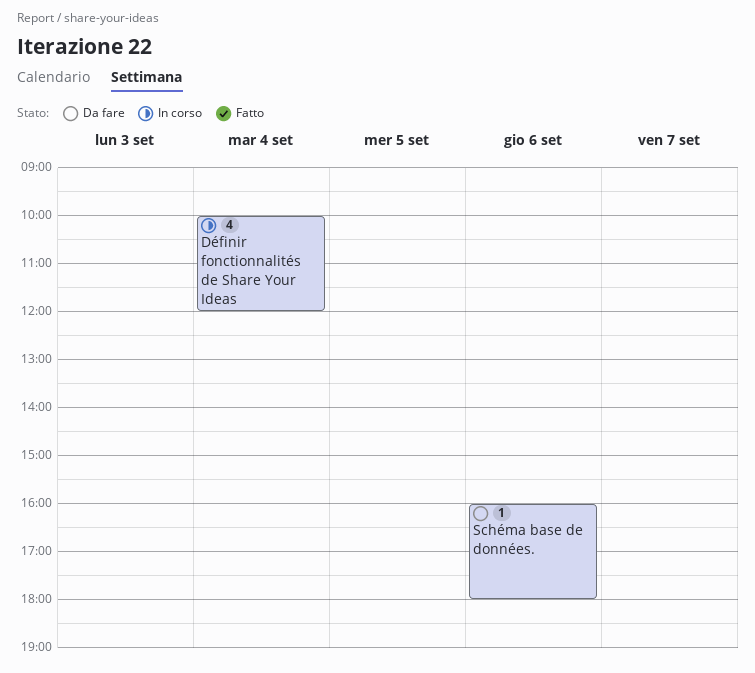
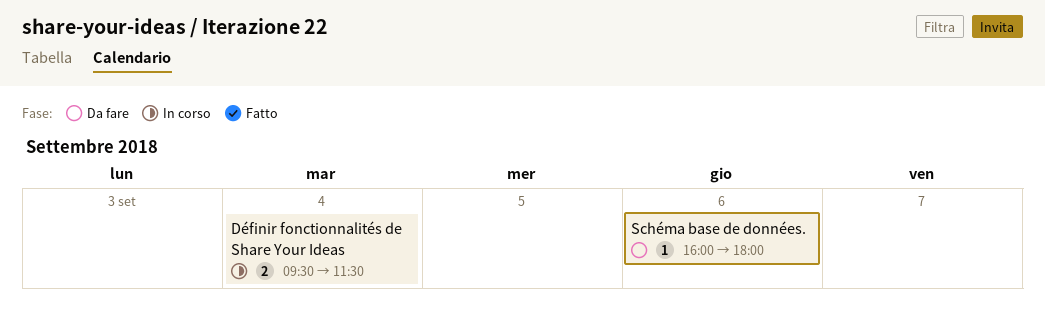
Définir fonctionnalités de Share Your Ideas, estimate: 4 -> 2
Définir fonctionnalités de Share Your Ideas, begins: 10:00 -> 09:30
Définir fonctionnalités de Share Your Ideas, ends: 12:00 -> 11:30

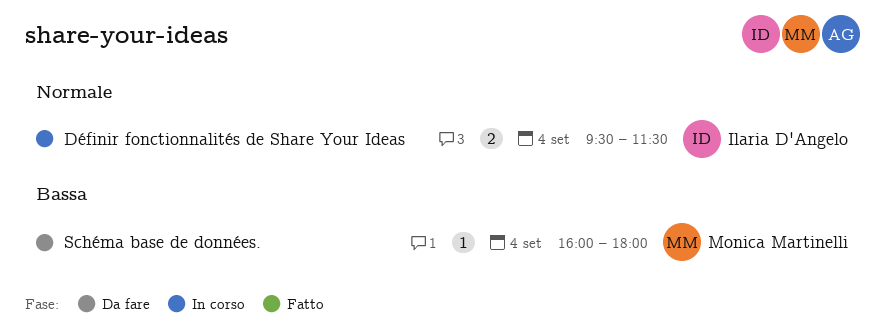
Schéma base de données., day: Sep 6 -> Sep 4

